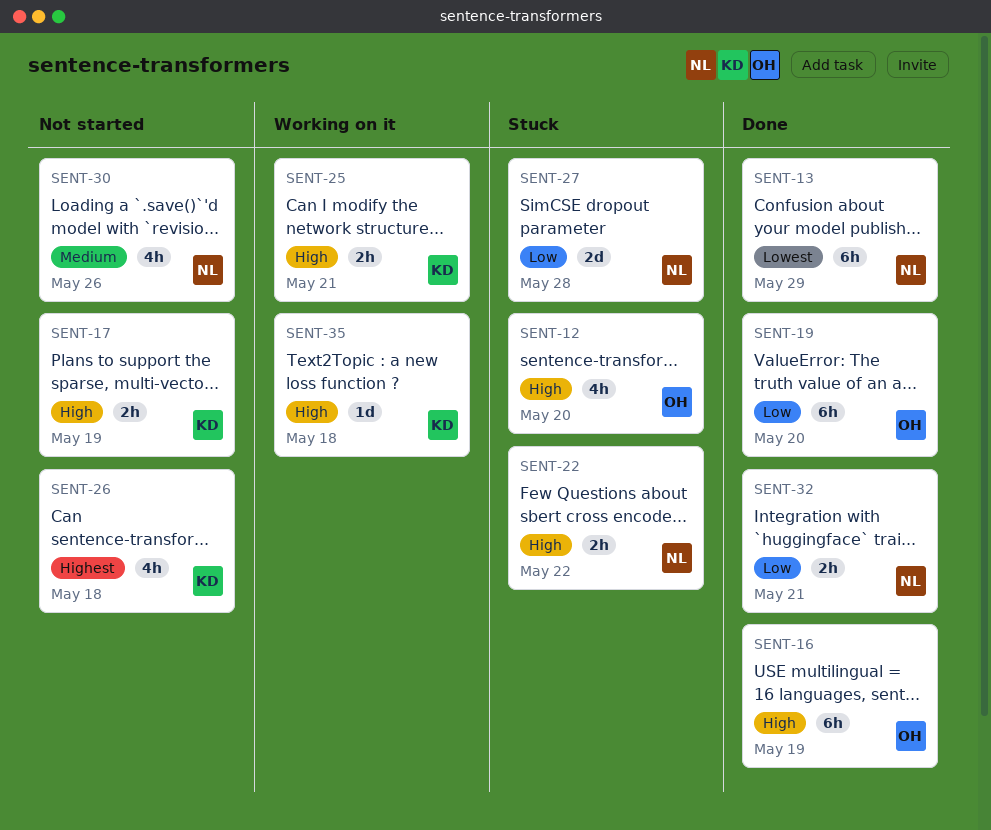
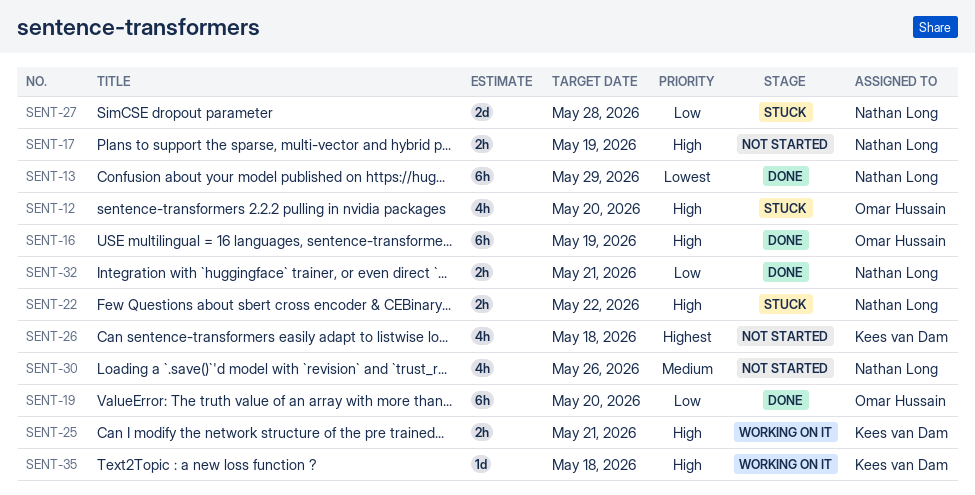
SENT-17, owner: Kees van Dam -> Nathan Long

